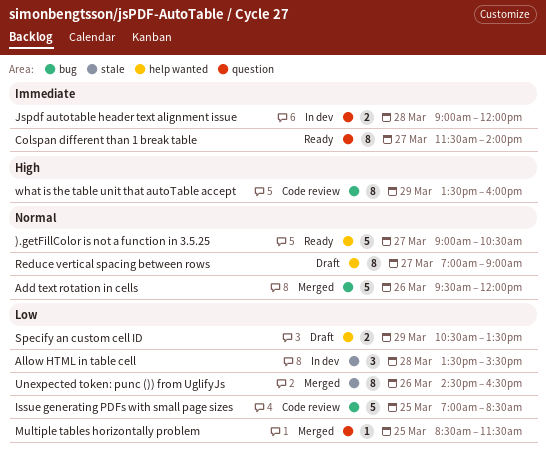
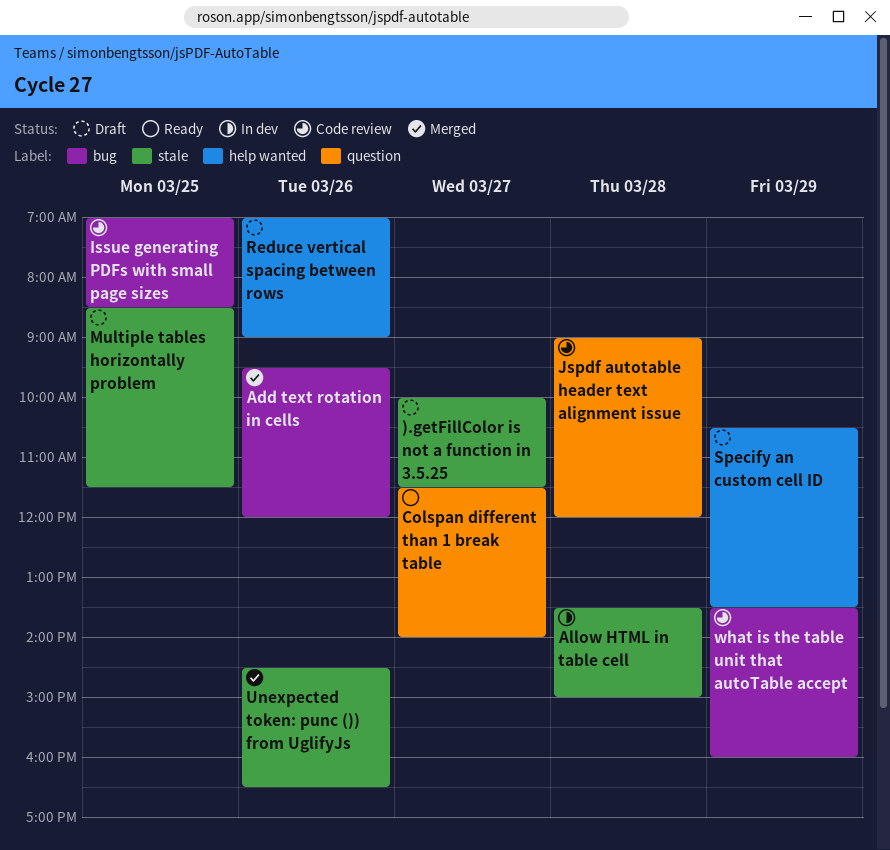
).getFillColor is not a function in 3.5.25, status: Ready -> Draft
).getFillColor is not a function in 3.5.25, label: help wanted -> stale
).getFillColor is not a function in 3.5.25, begins: 09:00 -> 10:00
).getFillColor is not a function in 3.5.25, ends: 10:30 -> 11:30
Allow HTML in table cell, ends: 15:30 -> 15:00
Jspdf autotable header text alignment issue, status: In dev -> Code review
Multiple tables horizontally problem, status: Merged -> Draft
Multiple tables horizontally problem, label: question -> stale
Reduce vertical spacing between rows, day: Mar 27 -> Mar 26

